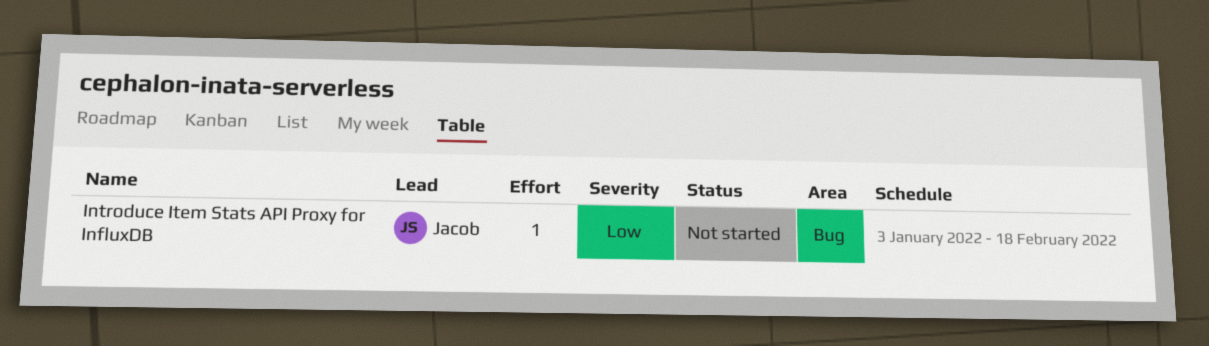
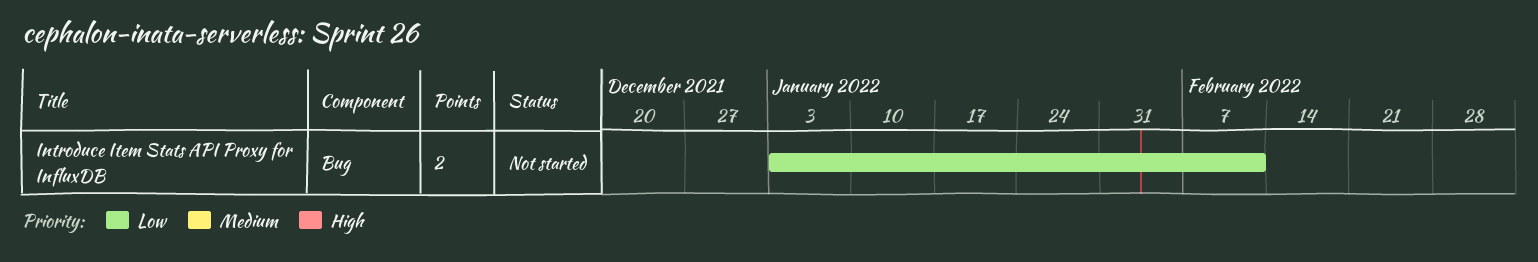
Introduce Item Stats API Proxy for InfluxDB, estimate: 1 -> 2
Introduce Item Stats API Proxy for InfluxDB, due: Feb 18 -> Feb 11

